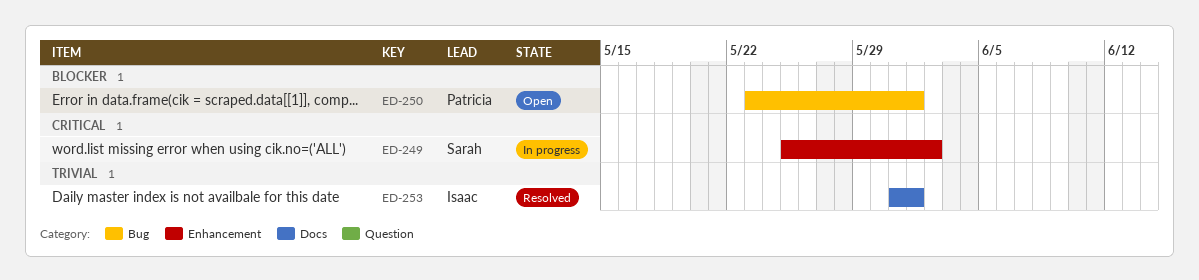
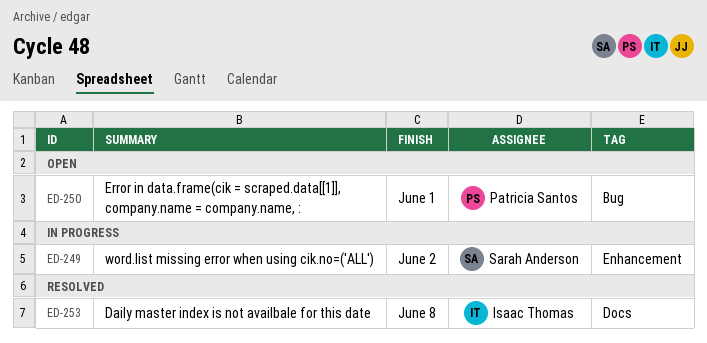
ED-253, due: Jun 1 -> Jun 8

